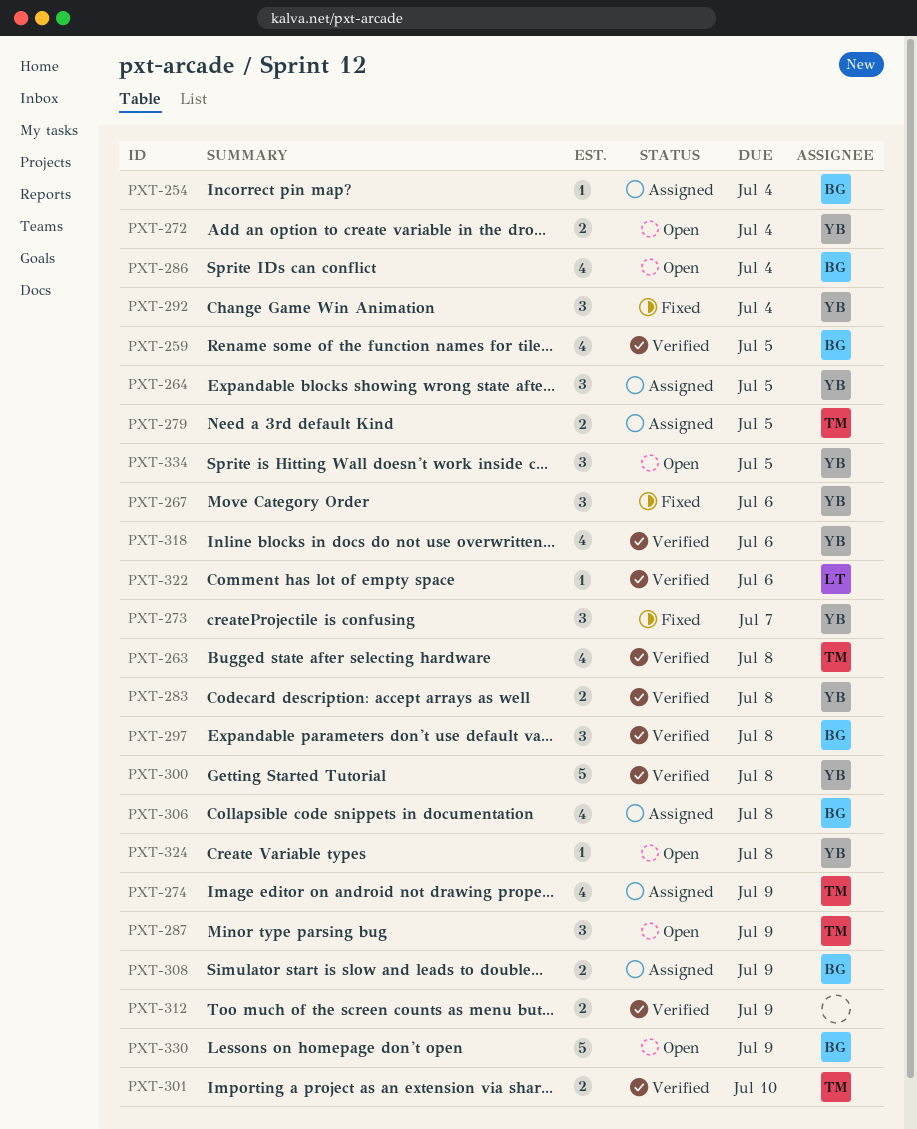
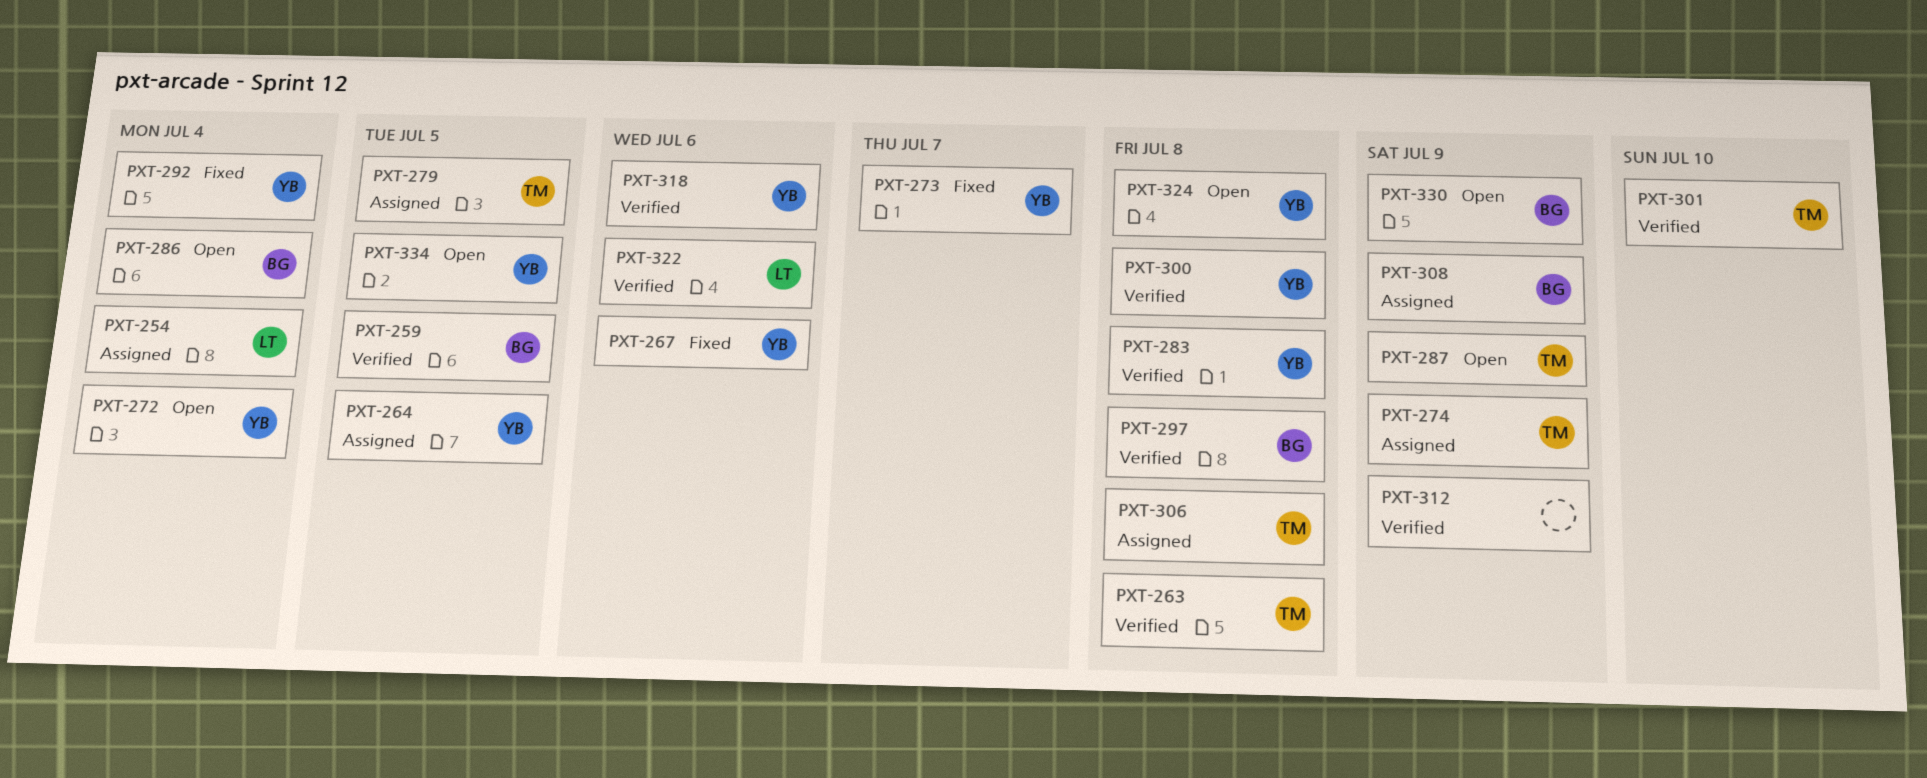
PXT-254, owner: BG -> LT
PXT-306, owner: BG -> TM

